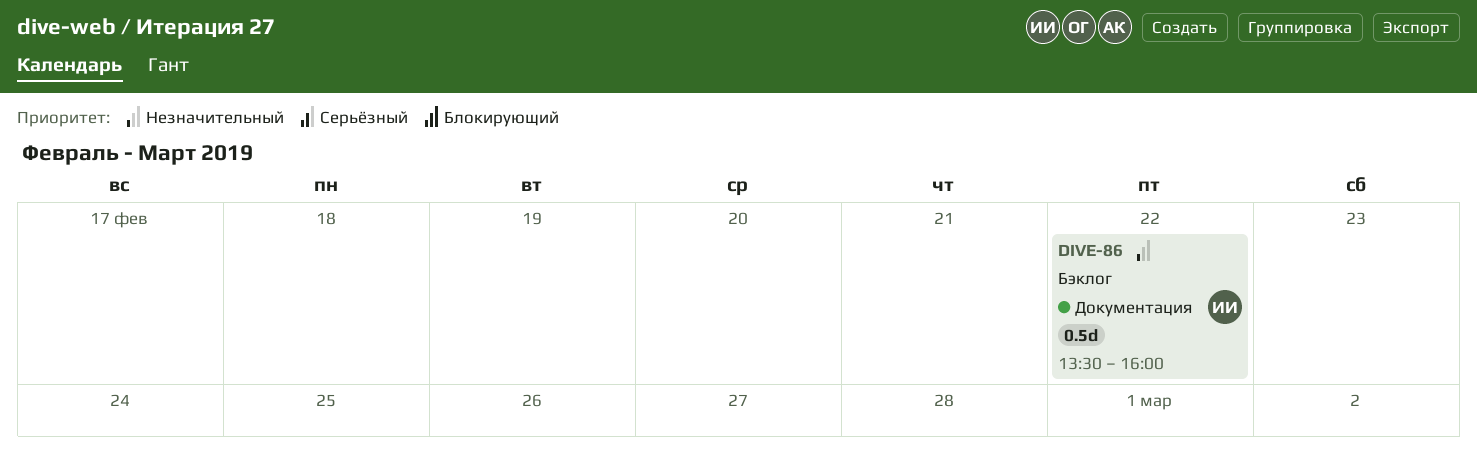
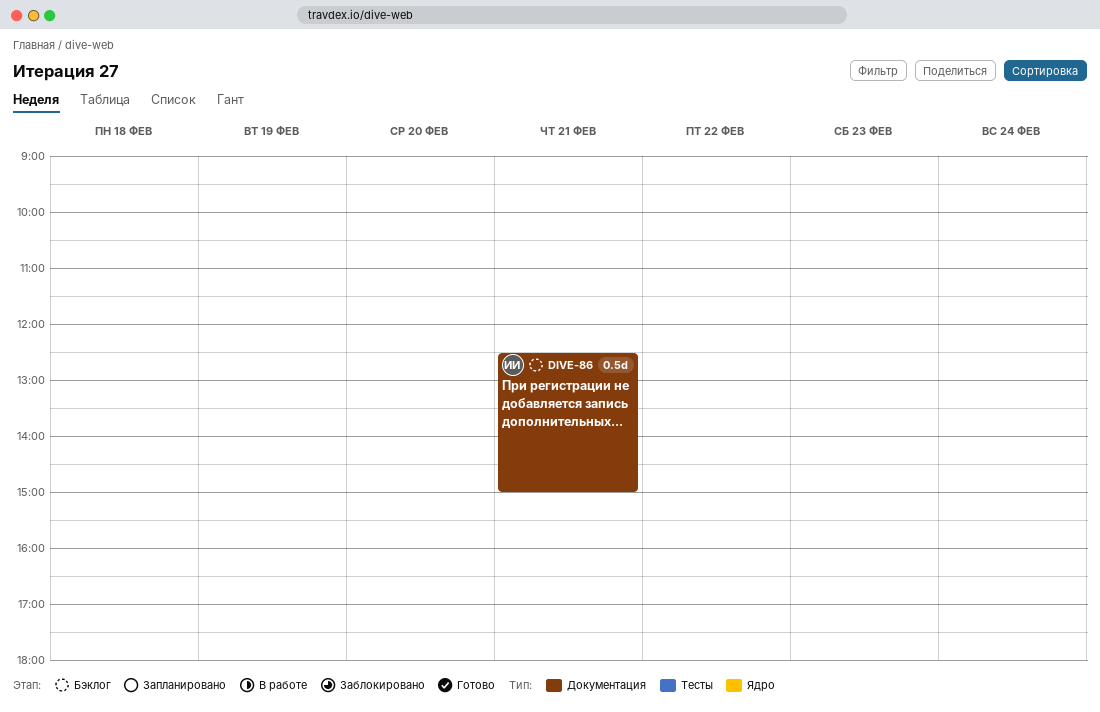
DIVE-86, day: Feb 22 -> Feb 21
DIVE-86, begins: 13:30 -> 12:30
DIVE-86, ends: 16:00 -> 15:00

